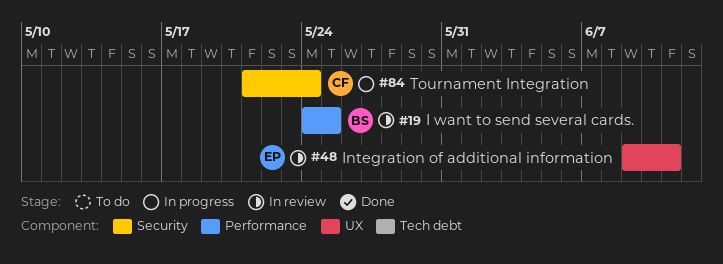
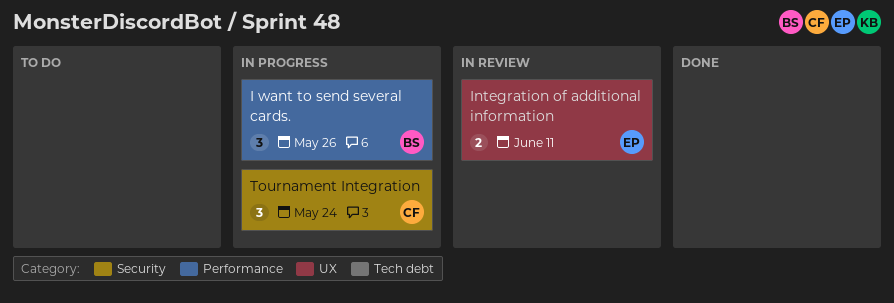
I want to send several cards., status: In review -> In progress
I want to send several cards., due: May 25 -> May 26

